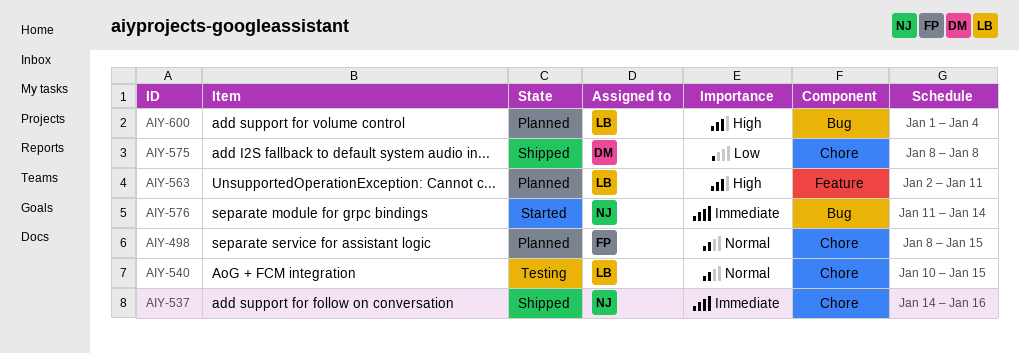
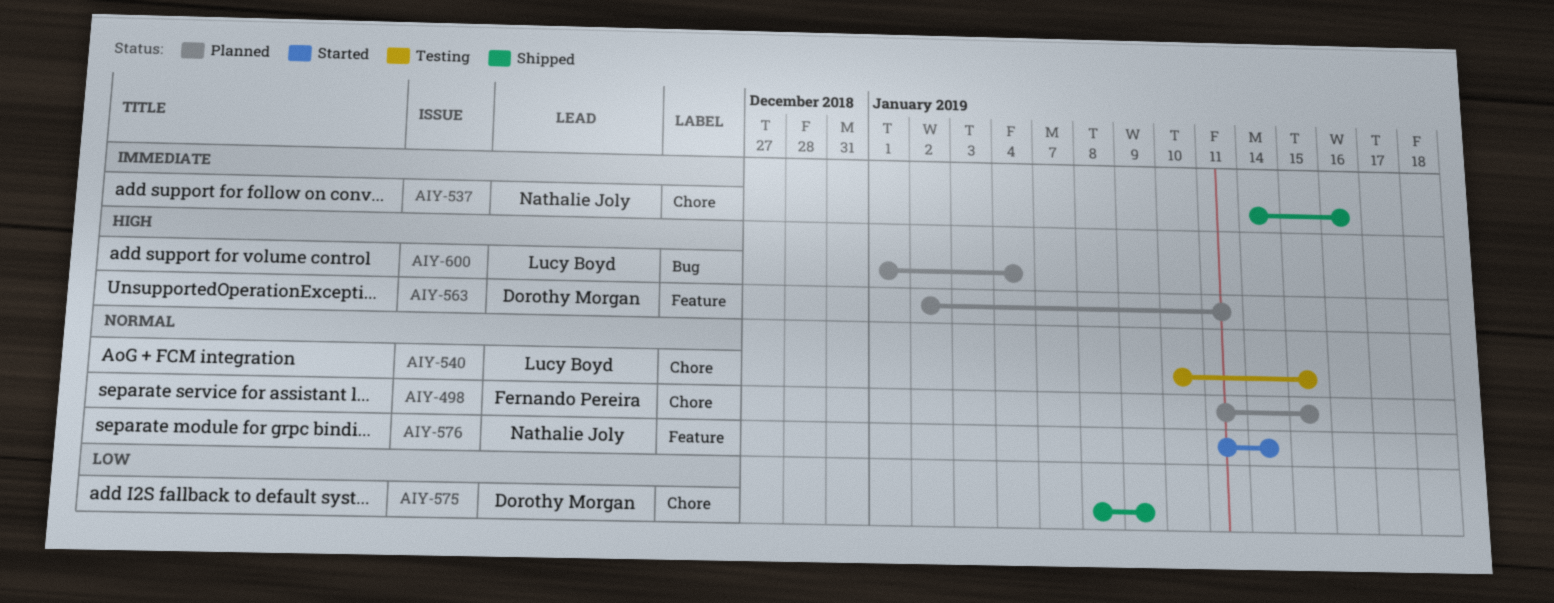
AIY-498, start: Jan 8 -> Jan 11
AIY-563, owner: Lucy Boyd -> Dorothy Morgan
AIY-575, due: Jan 8 -> Jan 9
AIY-576, priority: Immediate -> Normal
AIY-576, label: Bug -> Feature

